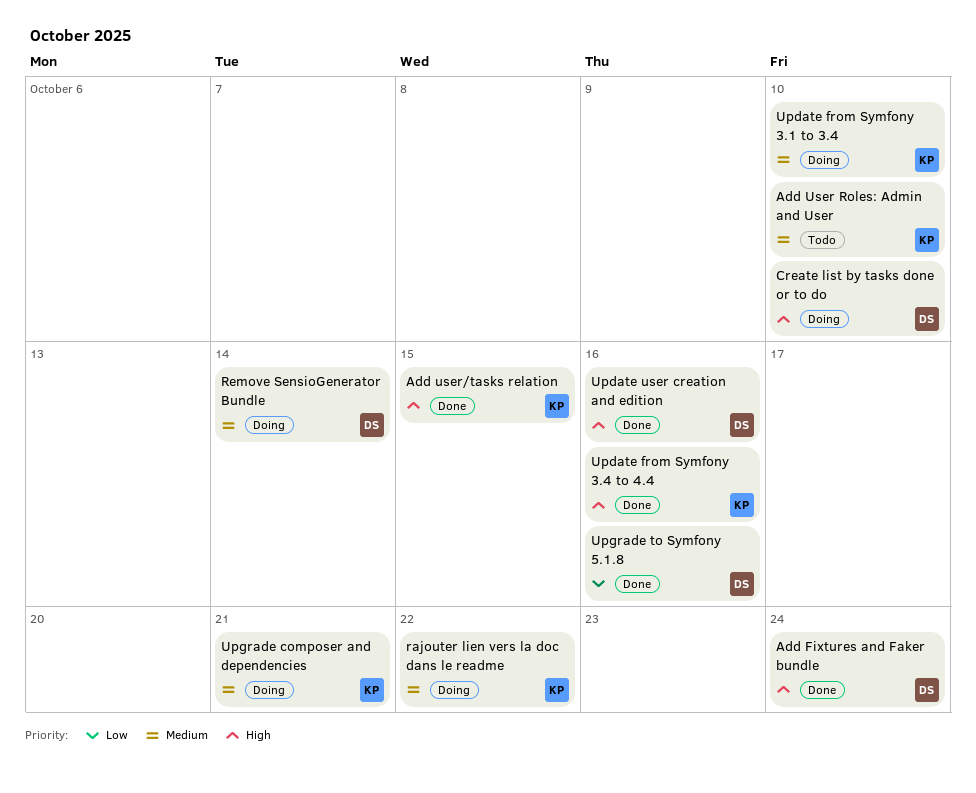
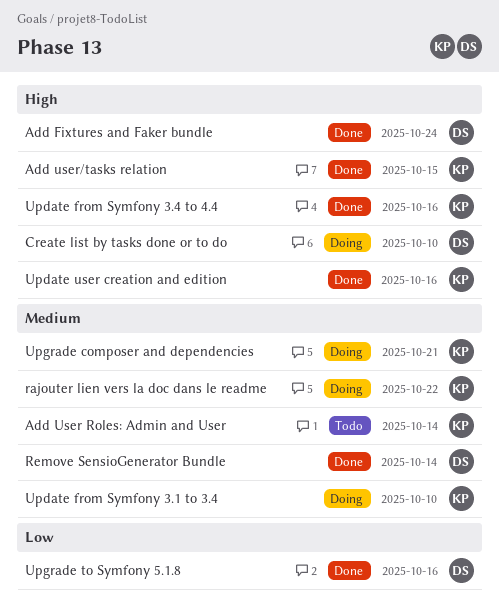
Add User Roles: Admin and User, due: Oct 10 -> Oct 14
Remove SensioGenerator Bundle, status: Doing -> Done
Update user creation and edition, owner: DS -> KP

